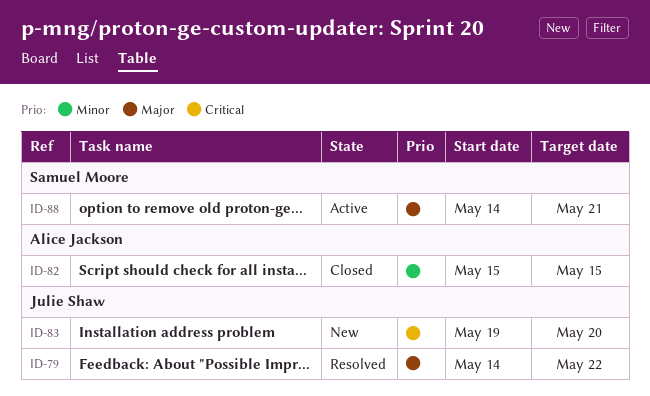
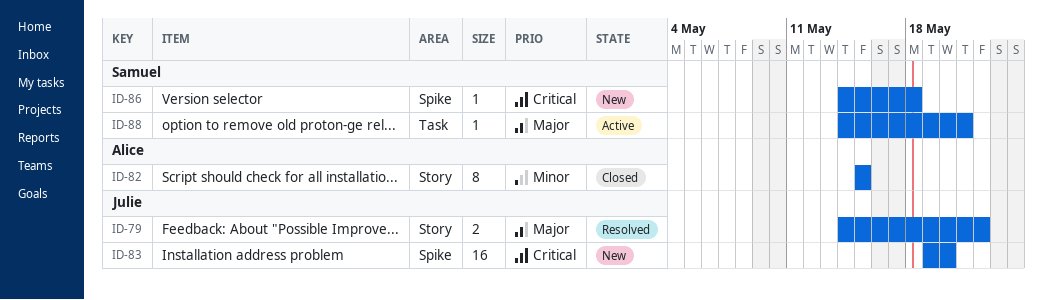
ID-86: none -> present

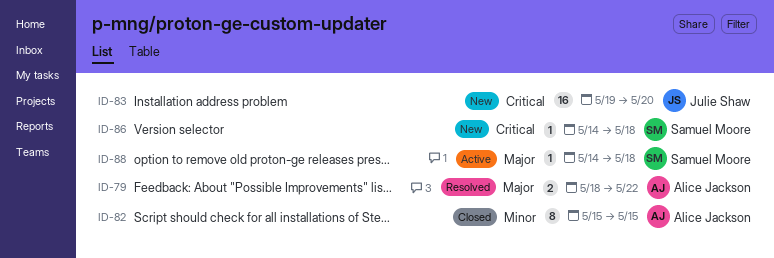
ID-79, owner: Julie Shaw -> Alice Jackson
ID-79, start: May 14 -> May 18
ID-88, due: May 21 -> May 18

